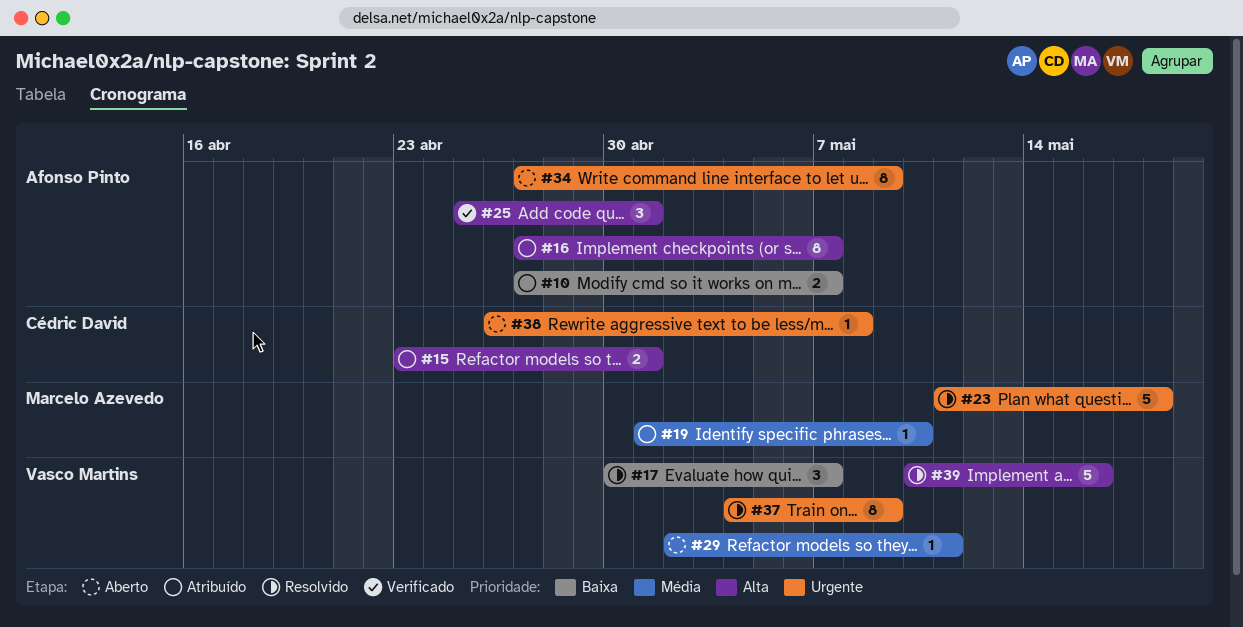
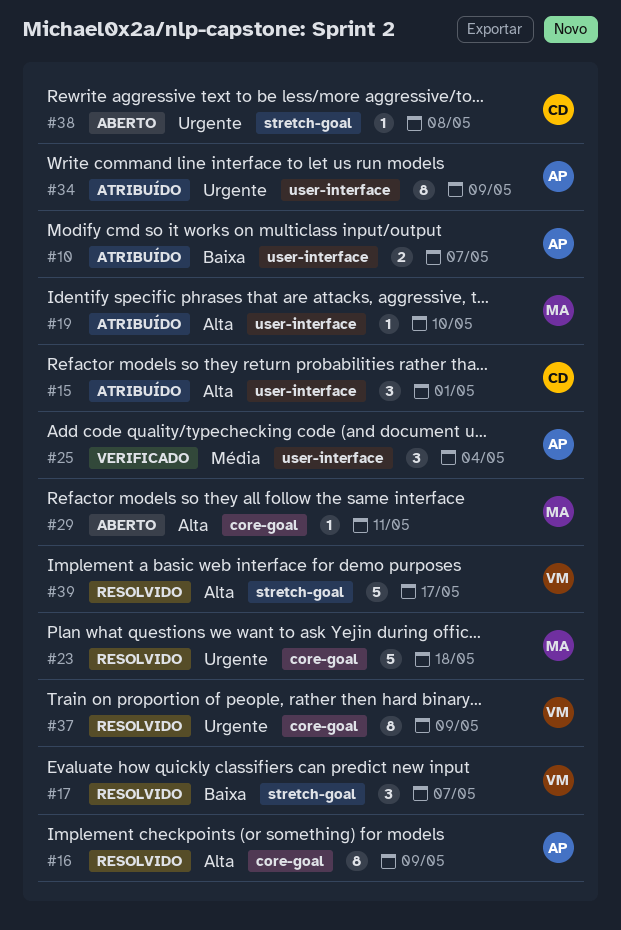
#15, estimate: 2 -> 3
#16, status: Atribuído -> Resolvido
#16, due: May 7 -> May 9
#19, priority: Média -> Alta
#25, priority: Alta -> Média
#25, due: May 1 -> May 4
#29, owner: Vasco Martins -> Marcelo Azevedo
#29, priority: Média -> Alta
#34, status: Aberto -> Atribuído
#39, due: May 16 -> May 17

